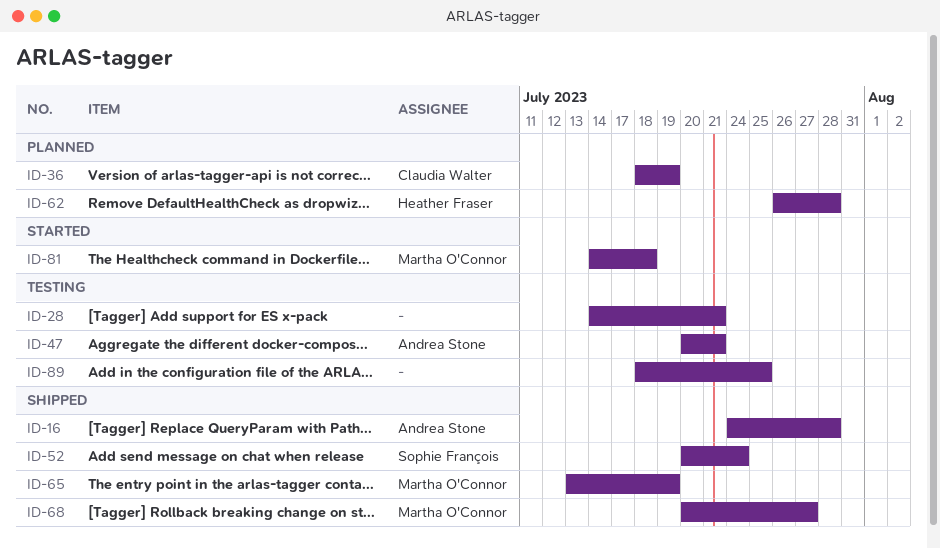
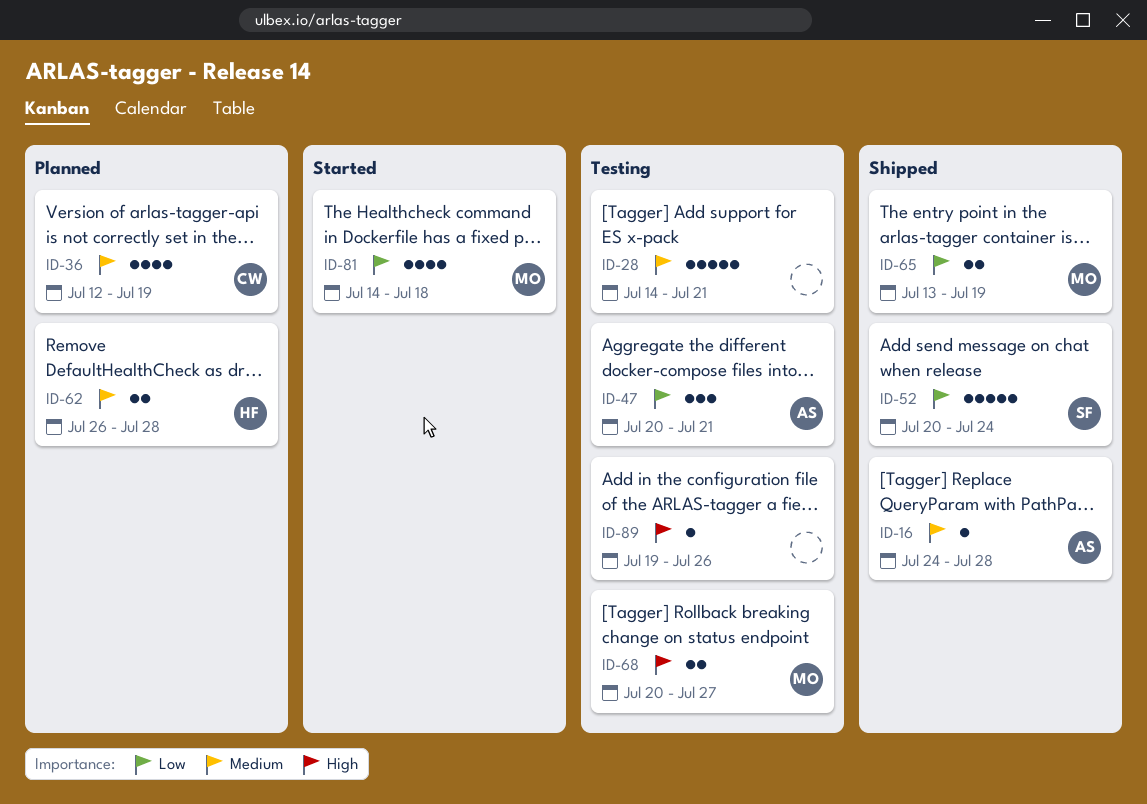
ID-36, start: Jul 18 -> Jul 12
ID-68, status: Shipped -> Testing
ID-89, start: Jul 18 -> Jul 19
ID-89, due: Jul 25 -> Jul 26

